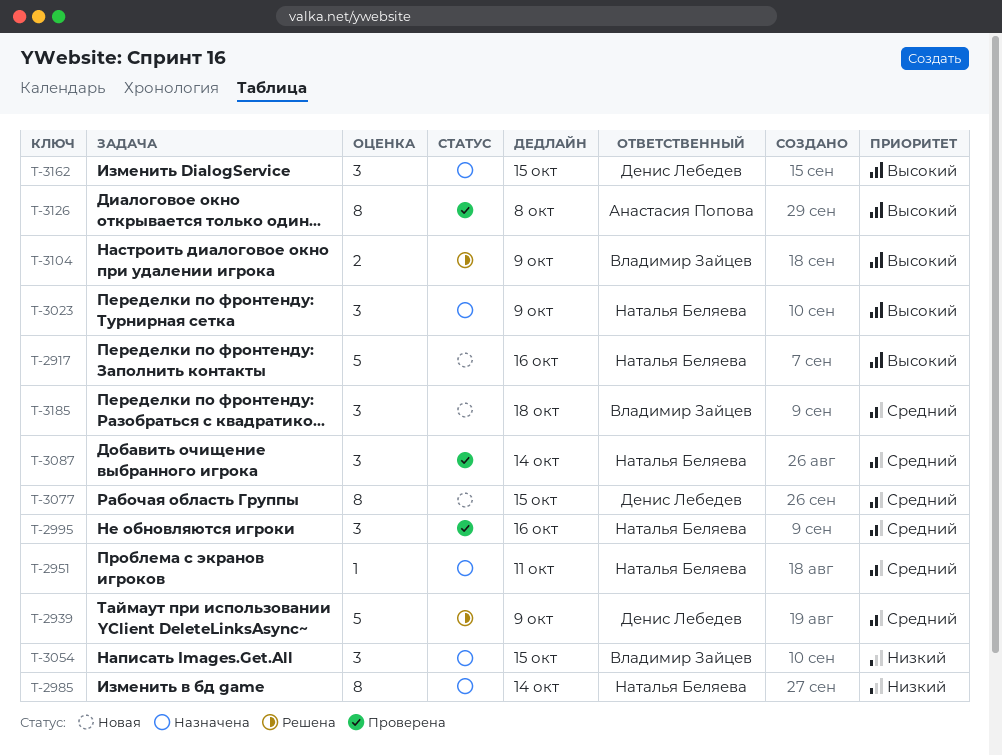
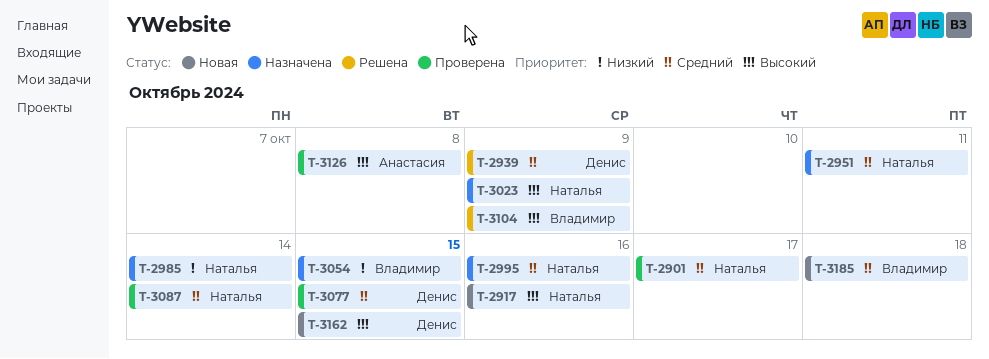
T-2901: none -> present
T-2995, status: Проверена -> Назначена
T-3077, status: Новая -> Проверена
T-3162, status: Назначена -> Новая

